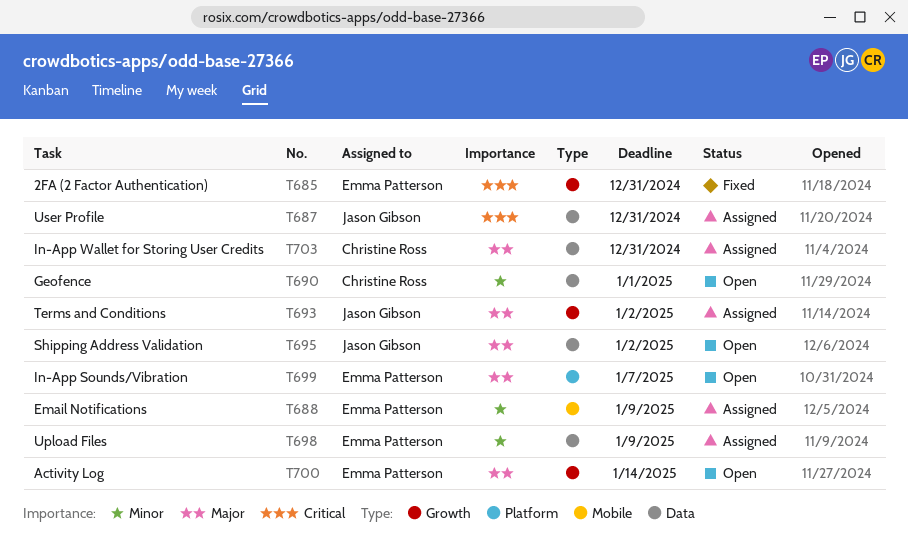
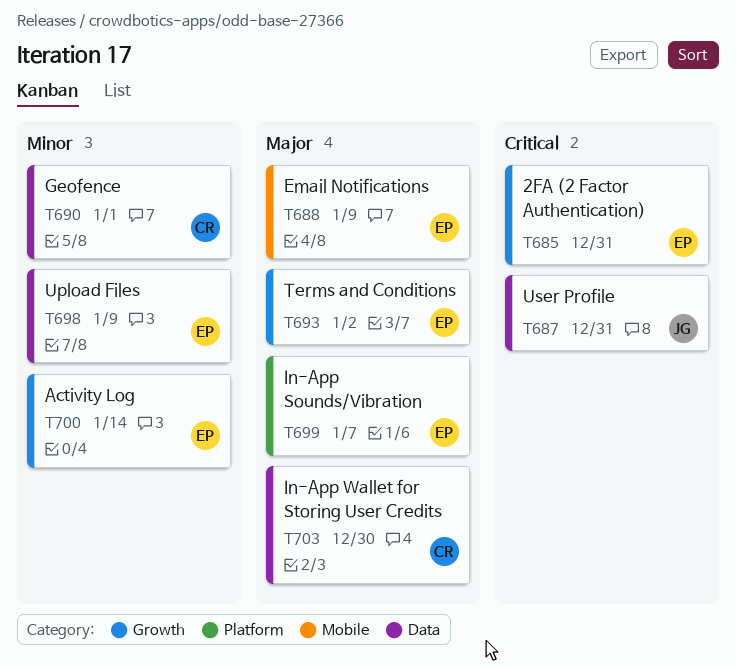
T688, priority: Minor -> Major
T693, owner: Jason Gibson -> Emma Patterson
T695: present -> none
T700, priority: Major -> Minor
T703, due: Dec 31 -> Dec 30

